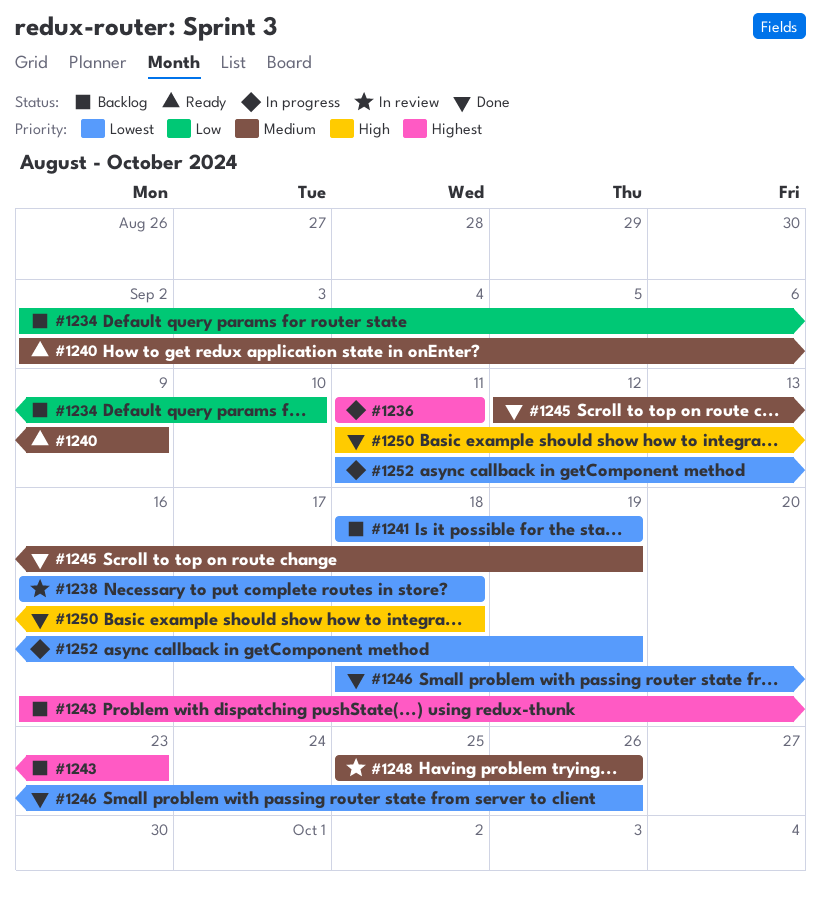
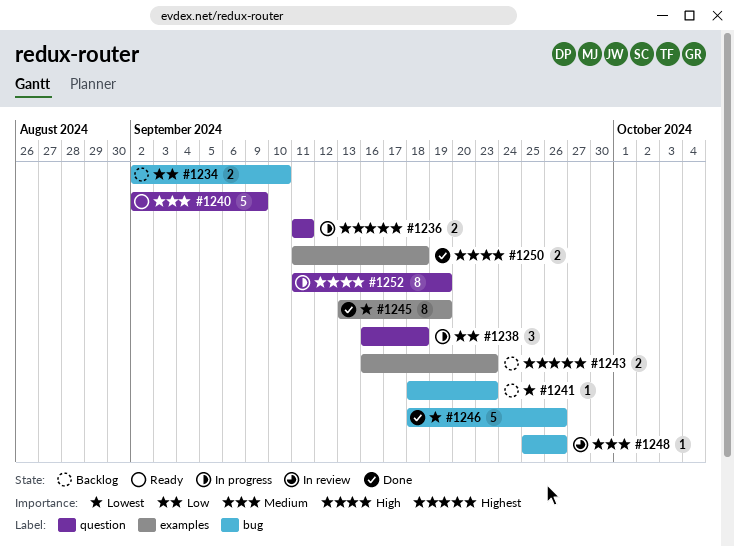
#1238, status: In review -> In progress
#1238, priority: Lowest -> Low
#1241, due: Sep 19 -> Sep 23
#1245, priority: Medium -> Lowest
#1245, start: Sep 12 -> Sep 13
#1252, priority: Lowest -> High

